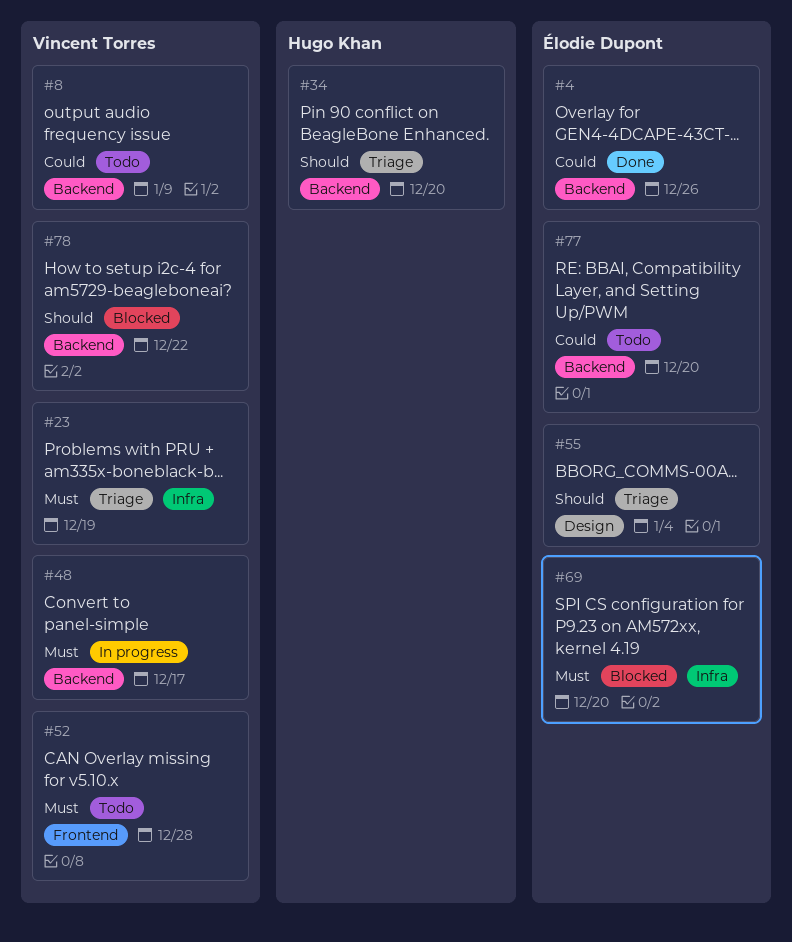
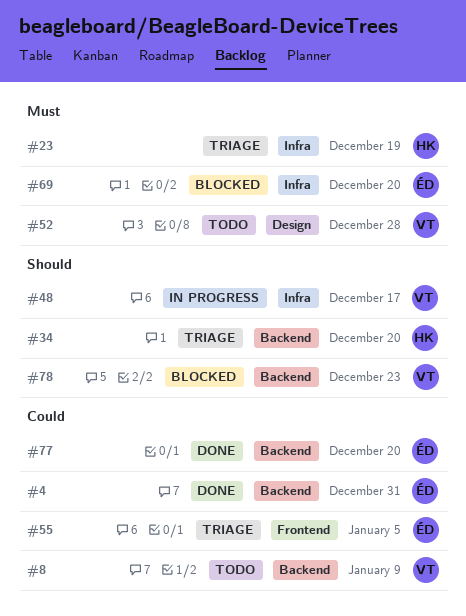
#4, due: Dec 26 -> Dec 31
#23, owner: Vincent Torres -> Hugo Khan
#48, priority: Must -> Should
#48, label: Backend -> Infra
#52, label: Frontend -> Design
#55, priority: Should -> Could
#55, label: Design -> Frontend
#55, due: Jan 4 -> Jan 5
#77, status: Todo -> Done
#78, due: Dec 22 -> Dec 23

